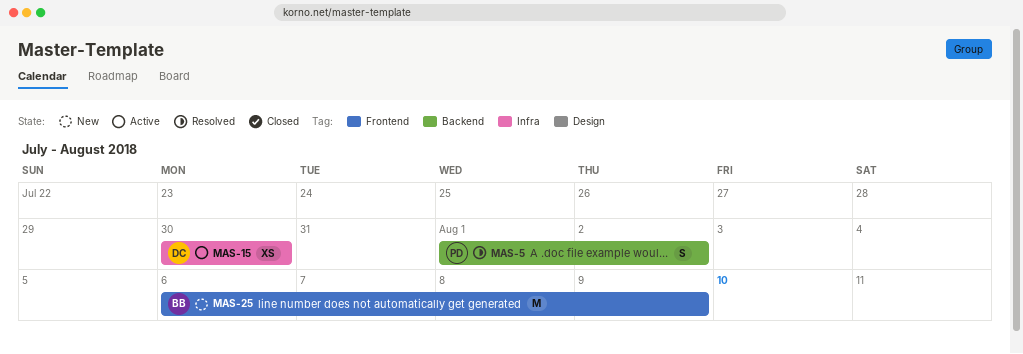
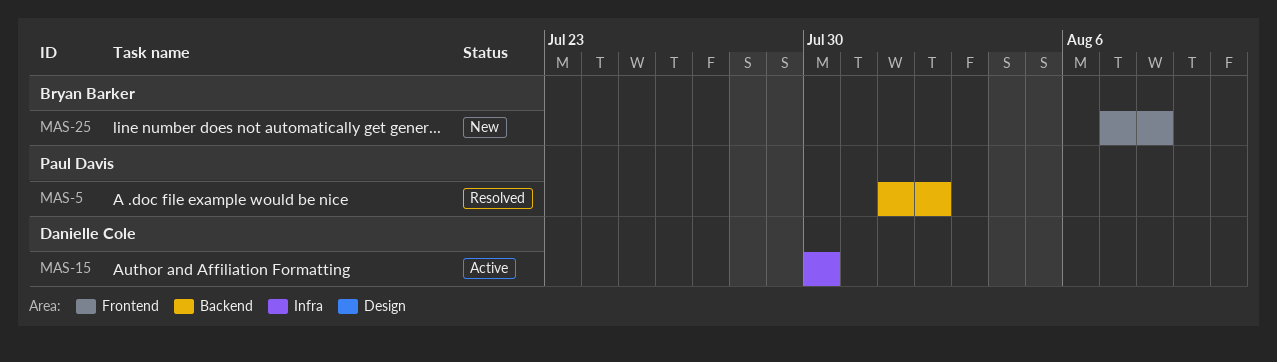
MAS-25, start: Aug 6 -> Aug 7
MAS-25, due: Aug 9 -> Aug 8

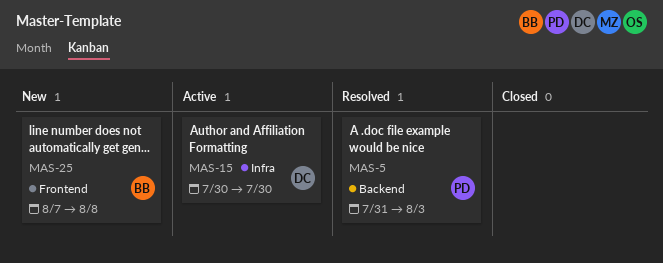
MAS-5, start: Aug 1 -> Jul 31
MAS-5, due: Aug 2 -> Aug 3

